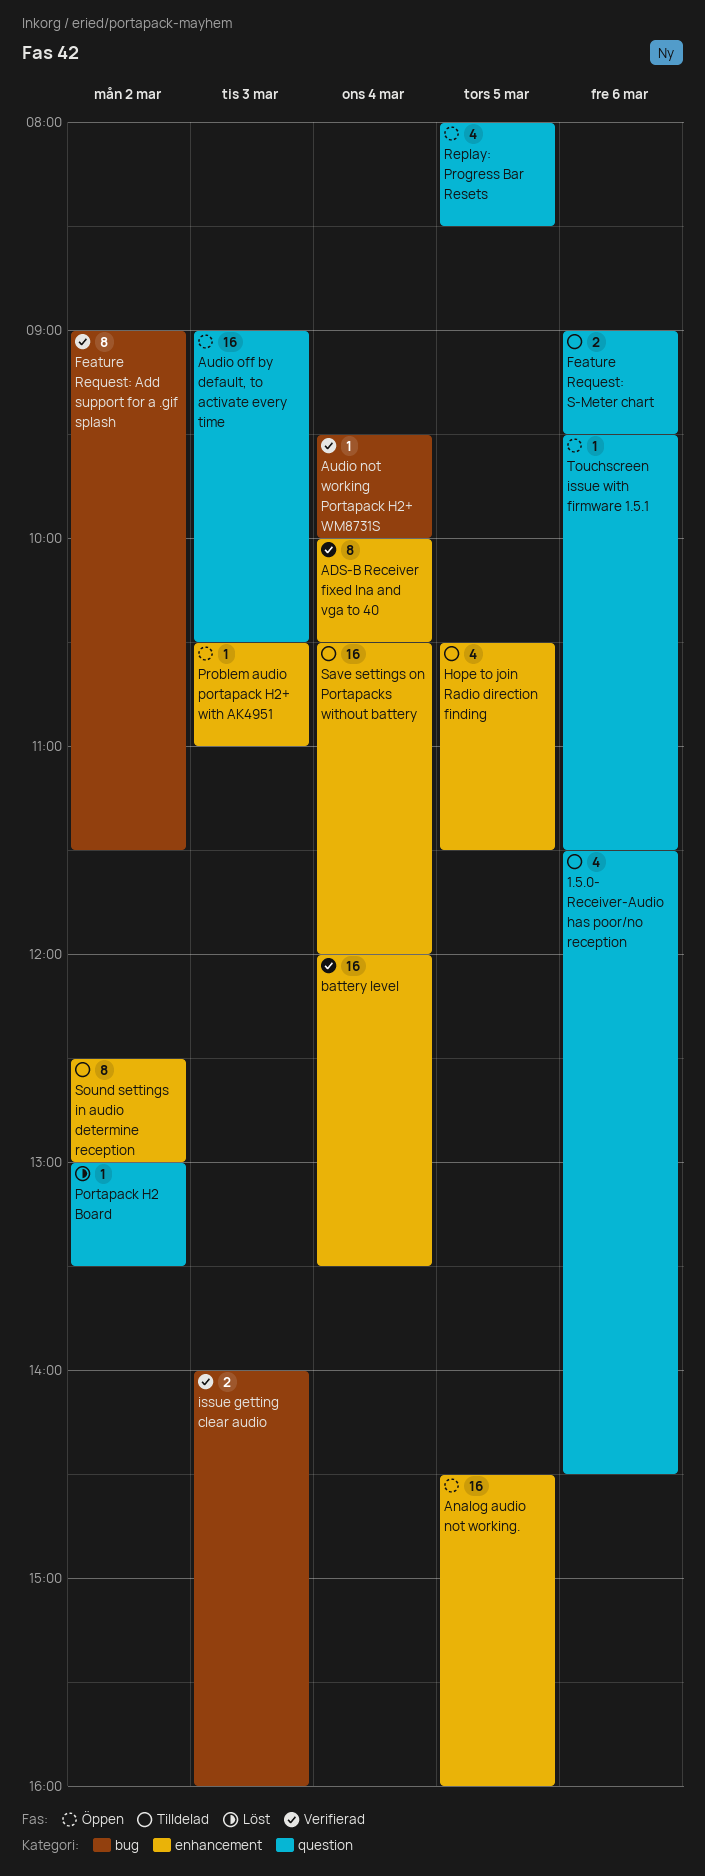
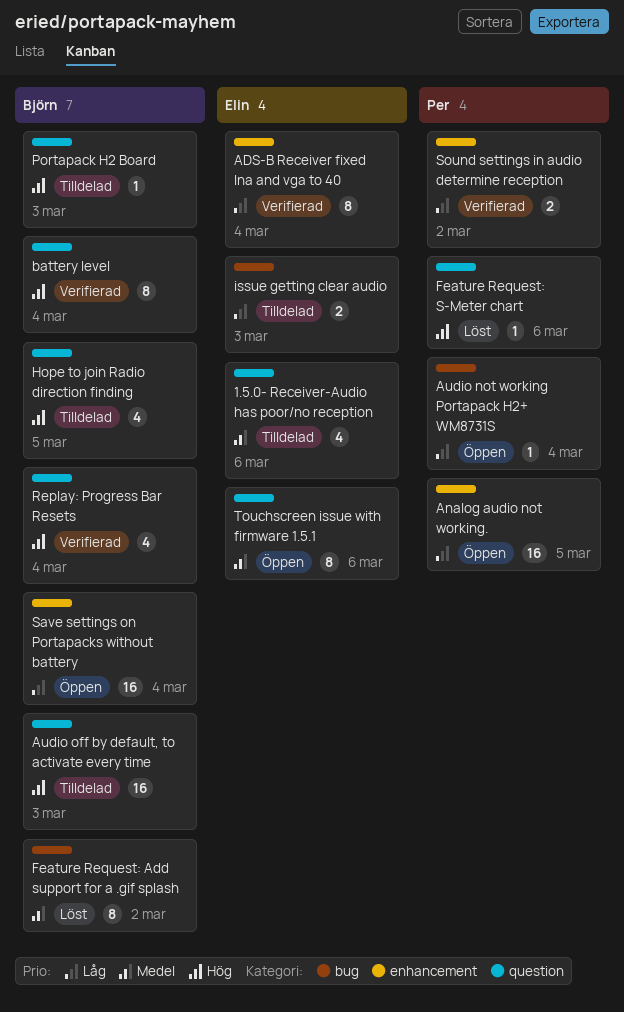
Audio not working Portapack H2+ WM8731S, status: Verifierad -> Öppen
Audio off by default, to activate every time, status: Öppen -> Tilldelad
battery level, label: enhancement -> question
battery level, estimate: 16 -> 8
Feature Request: Add support for a .gif splash, status: Verifierad -> Löst
Feature Request: S-Meter chart, status: Tilldelad -> Löst
Feature Request: S-Meter chart, estimate: 2 -> 1
Hope to join Radio direction finding, label: enhancement -> question
issue getting clear audio, status: Verifierad -> Tilldelad
Portapack H2 Board, status: Löst -> Tilldelad
Portapack H2 Board, day: Mar 2 -> Mar 3
Problem audio portapack H2+ with AK4951: present -> none
Replay: Progress Bar Resets, status: Öppen -> Verifierad
Replay: Progress Bar Resets, day: Mar 5 -> Mar 4
Save settings on Portapacks without battery, status: Tilldelad -> Öppen
Sound settings in audio determine reception, status: Tilldelad -> Verifierad
Sound settings in audio determine reception, estimate: 8 -> 2
Touchscreen issue with firmware 1.5.1, estimate: 1 -> 8

